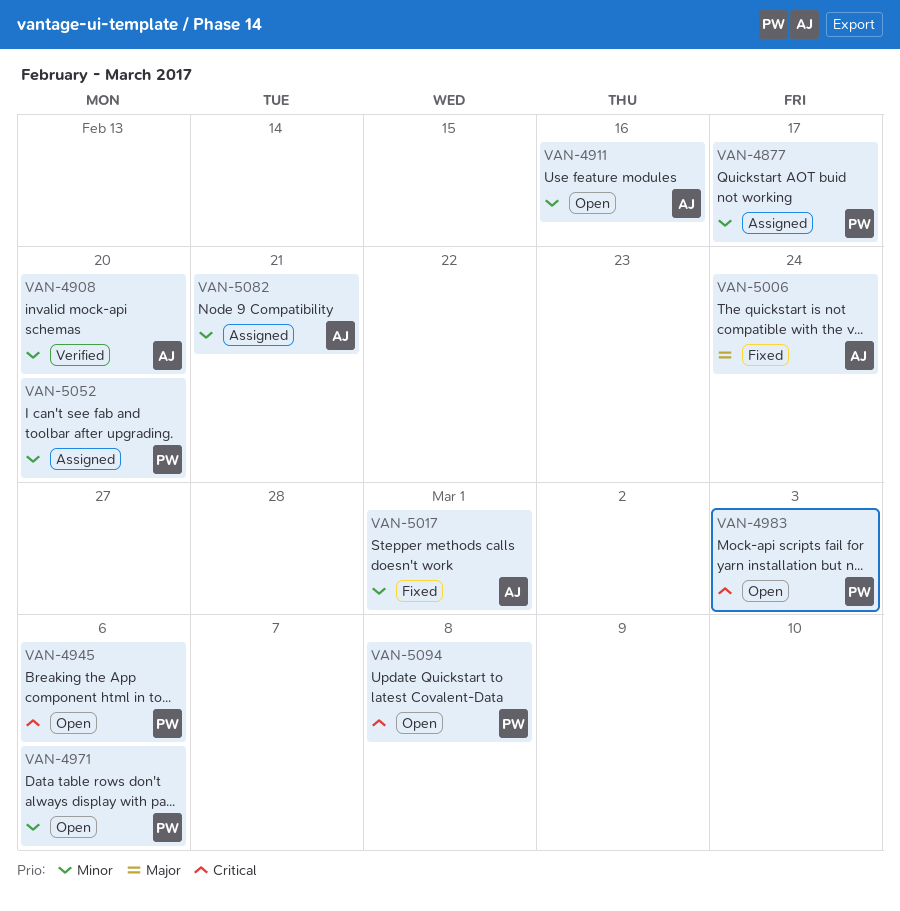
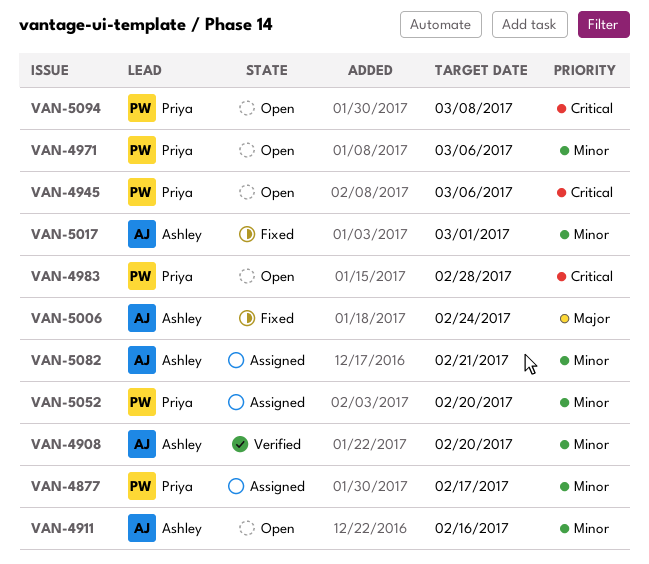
VAN-4983, due: Mar 3 -> Feb 28

